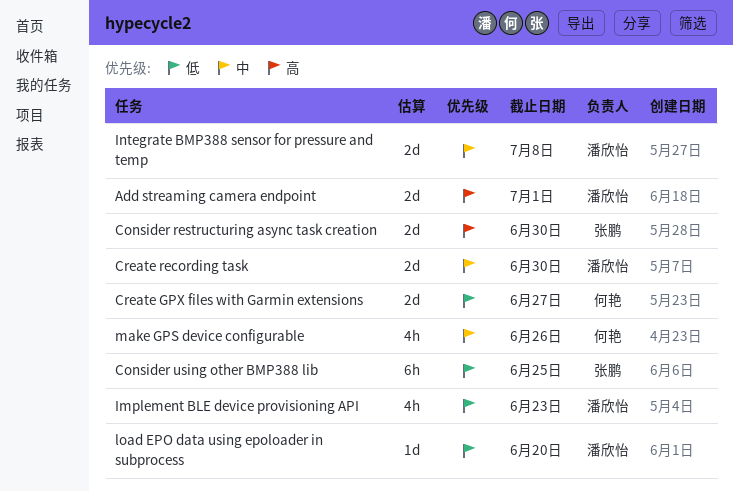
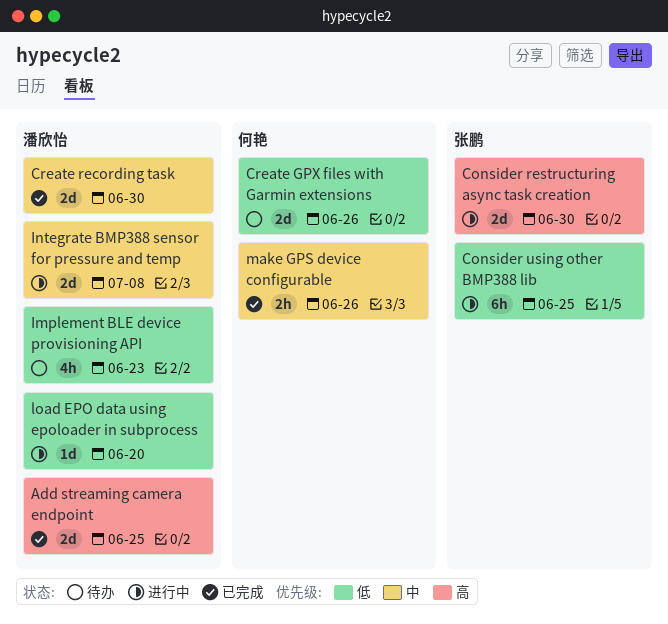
Add streaming camera endpoint, due: Jul 1 -> Jun 25
Create GPX files with Garmin extensions, due: Jun 27 -> Jun 26
make GPS device configurable, estimate: 4h -> 2h

